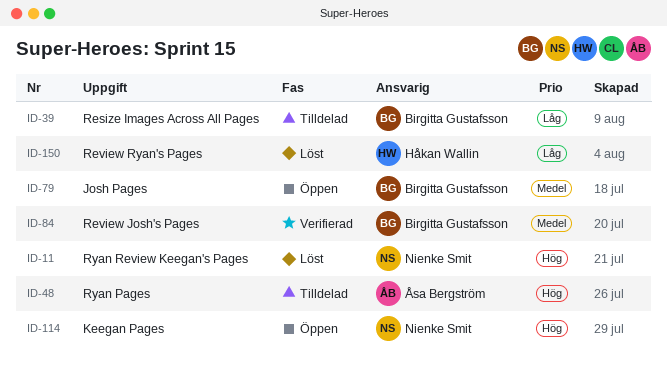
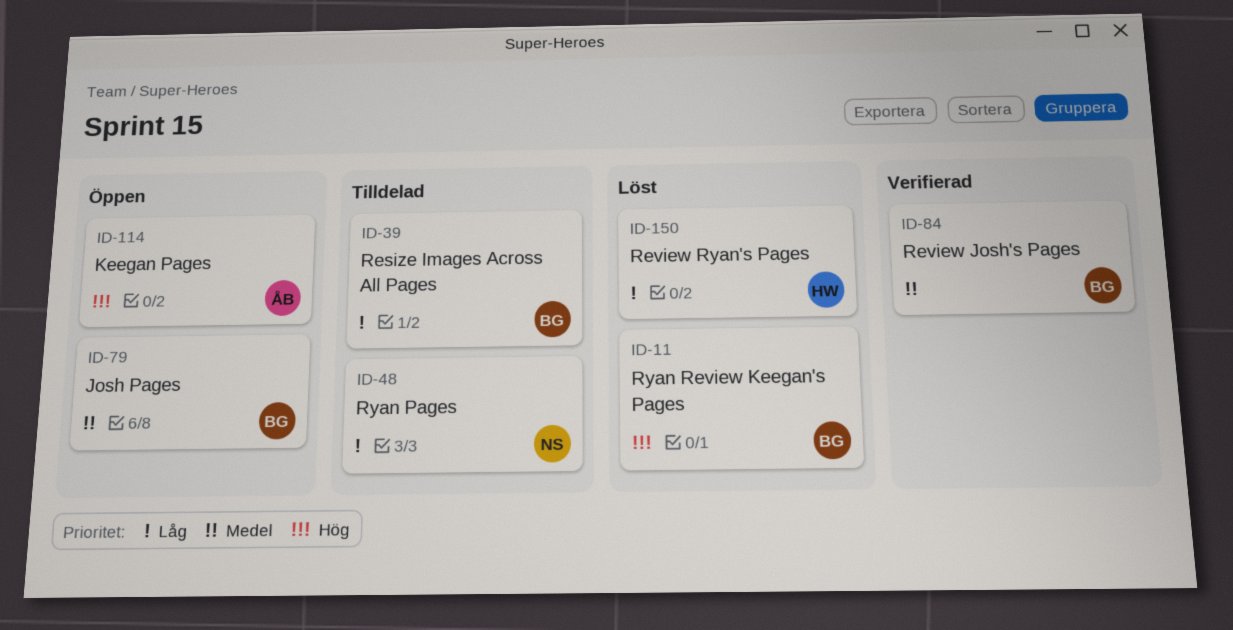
ID-11, owner: Nienke Smit -> Birgitta Gustafsson
ID-48, owner: Åsa Bergström -> Nienke Smit
ID-48, priority: Hög -> Låg
ID-114, owner: Nienke Smit -> Åsa Bergström

